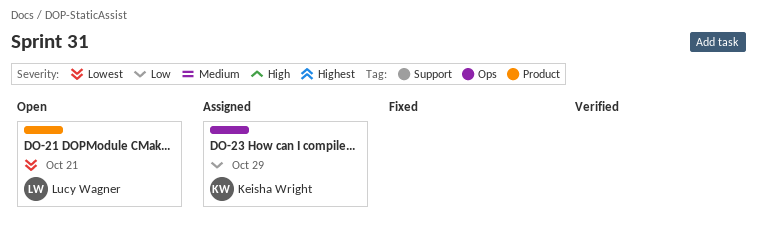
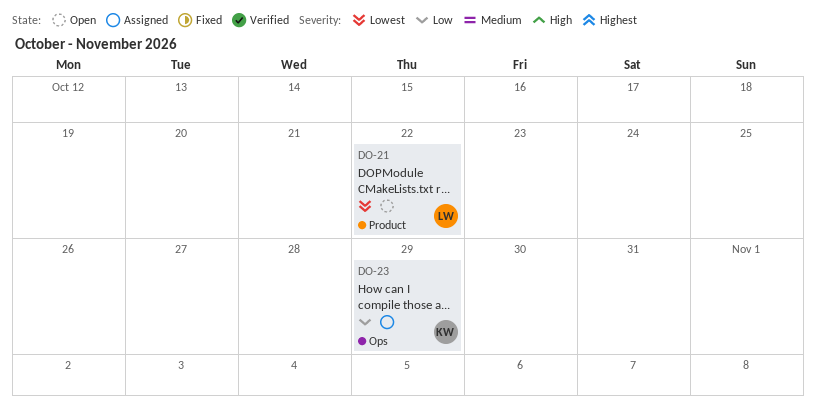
DO-21, due: Oct 21 -> Oct 22

